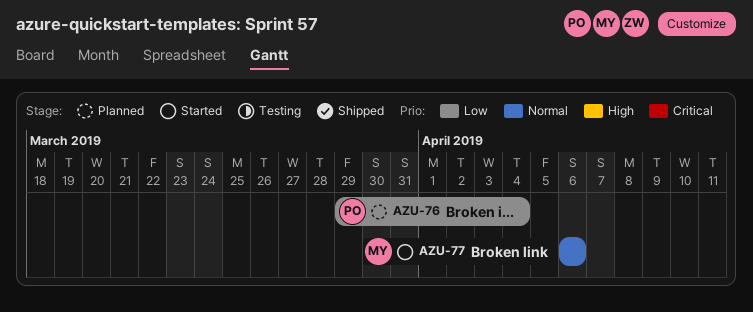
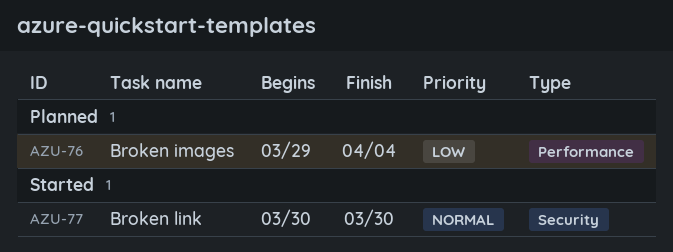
AZU-77, start: Apr 6 -> Mar 30
AZU-77, due: Apr 6 -> Mar 30

